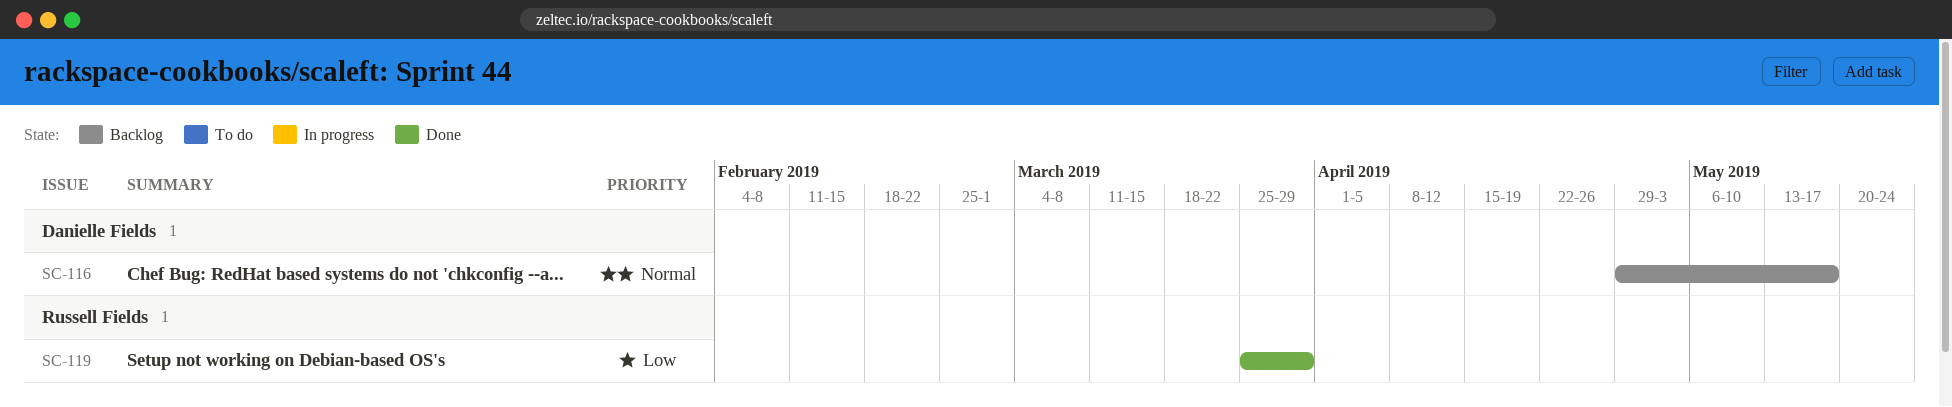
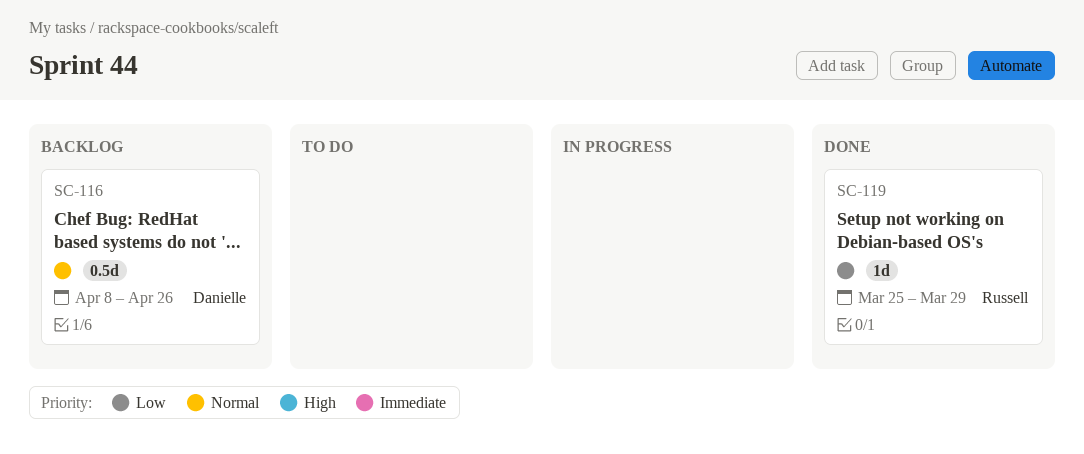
SC-116, start: Apr 29 -> Apr 8
SC-116, due: May 17 -> Apr 26

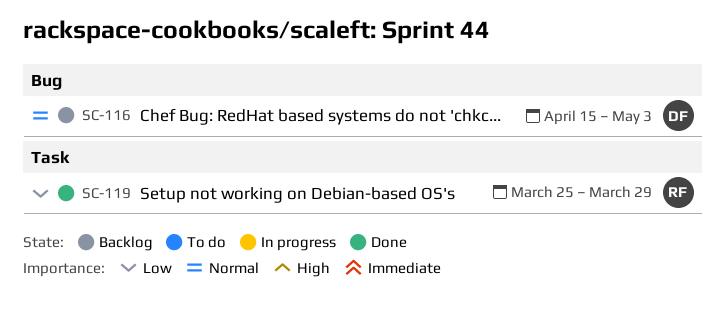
SC-116, start: Apr 8 -> Apr 15
SC-116, due: Apr 26 -> May 3

